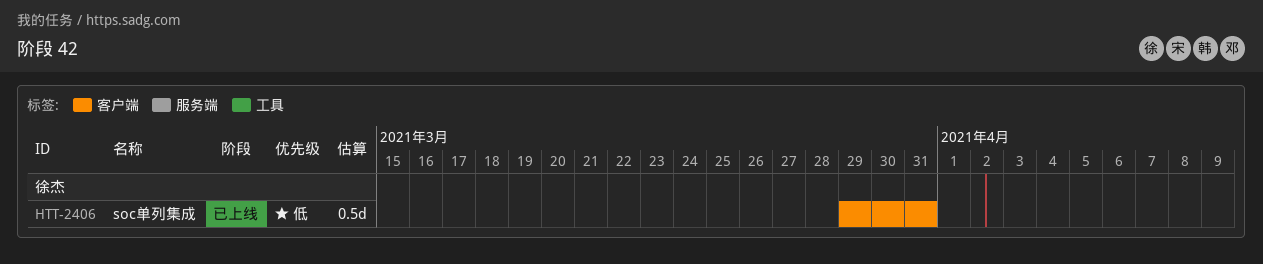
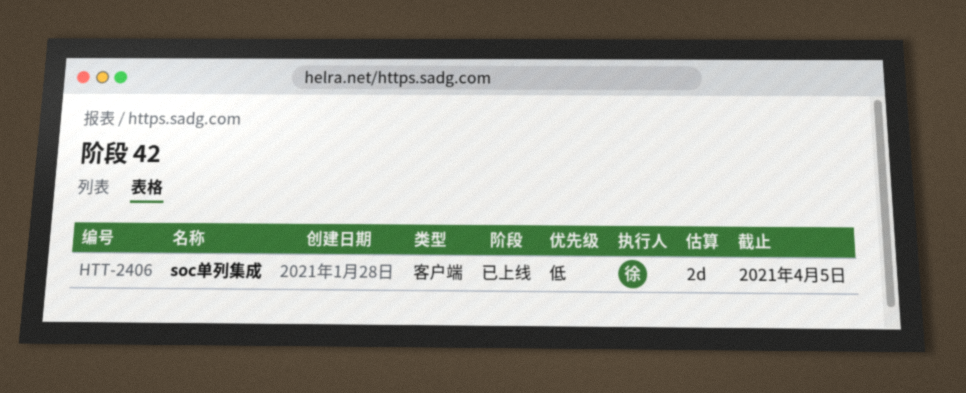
HTT-2406, estimate: 0.5d -> 2d
HTT-2406, due: Mar 31 -> Apr 5

